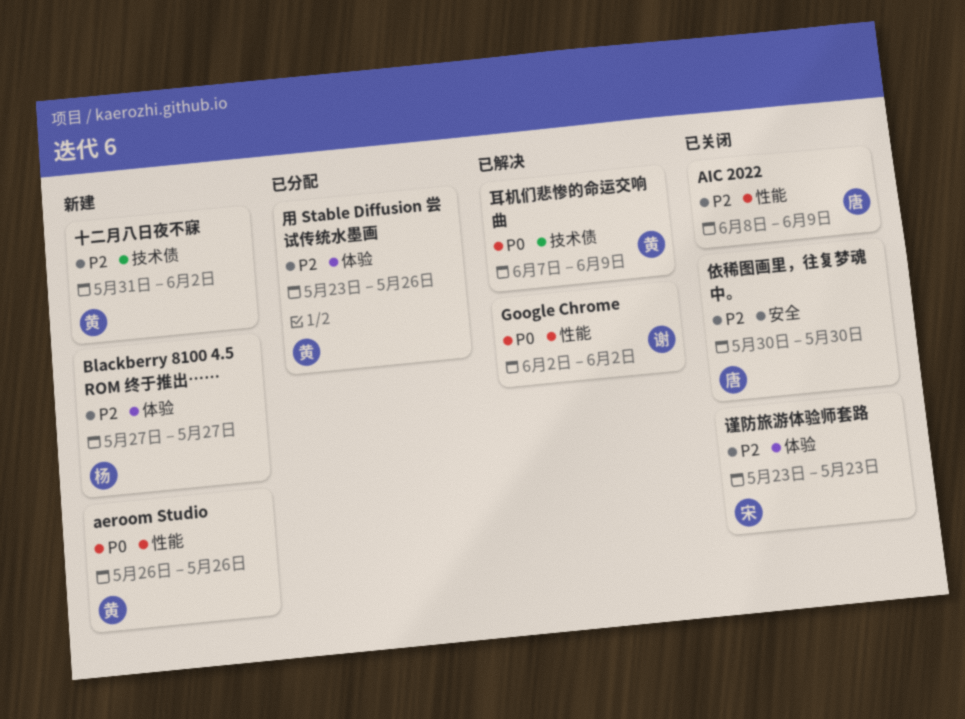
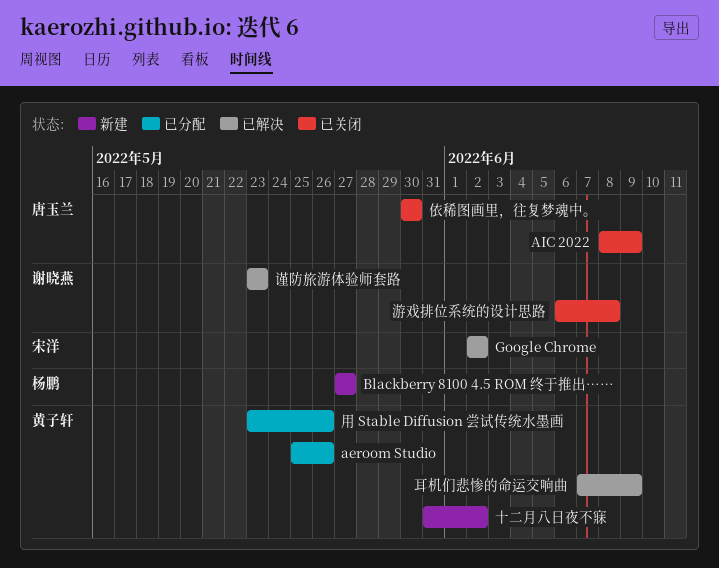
aeroom Studio, status: 新建 -> 已分配
aeroom Studio, start: May 26 -> May 25
Google Chrome, owner: 谢晓燕 -> 宋洋
游戏排位系统的设计思路: none -> present
谨防旅游体验师套路, status: 已关闭 -> 已解决
谨防旅游体验师套路, owner: 宋洋 -> 谢晓燕

